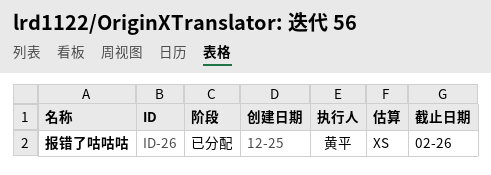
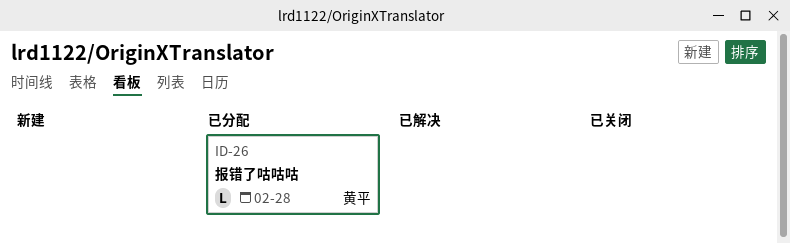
ID-26, estimate: XS -> L
ID-26, due: Feb 26 -> Feb 28

